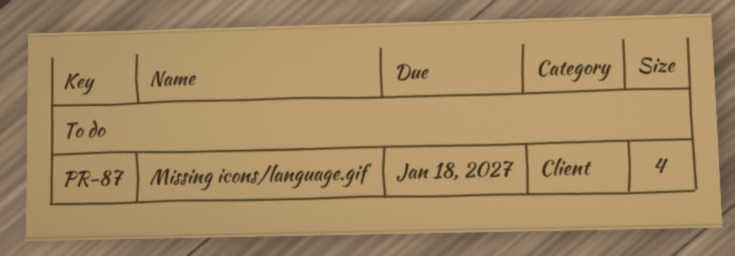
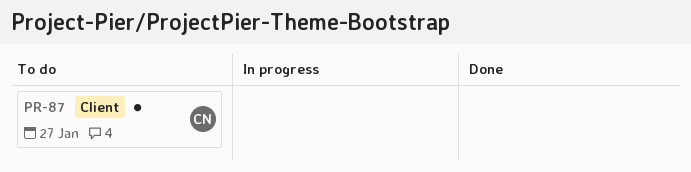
PR-87, estimate: 4 -> 1
PR-87, due: Jan 18 -> Jan 27

